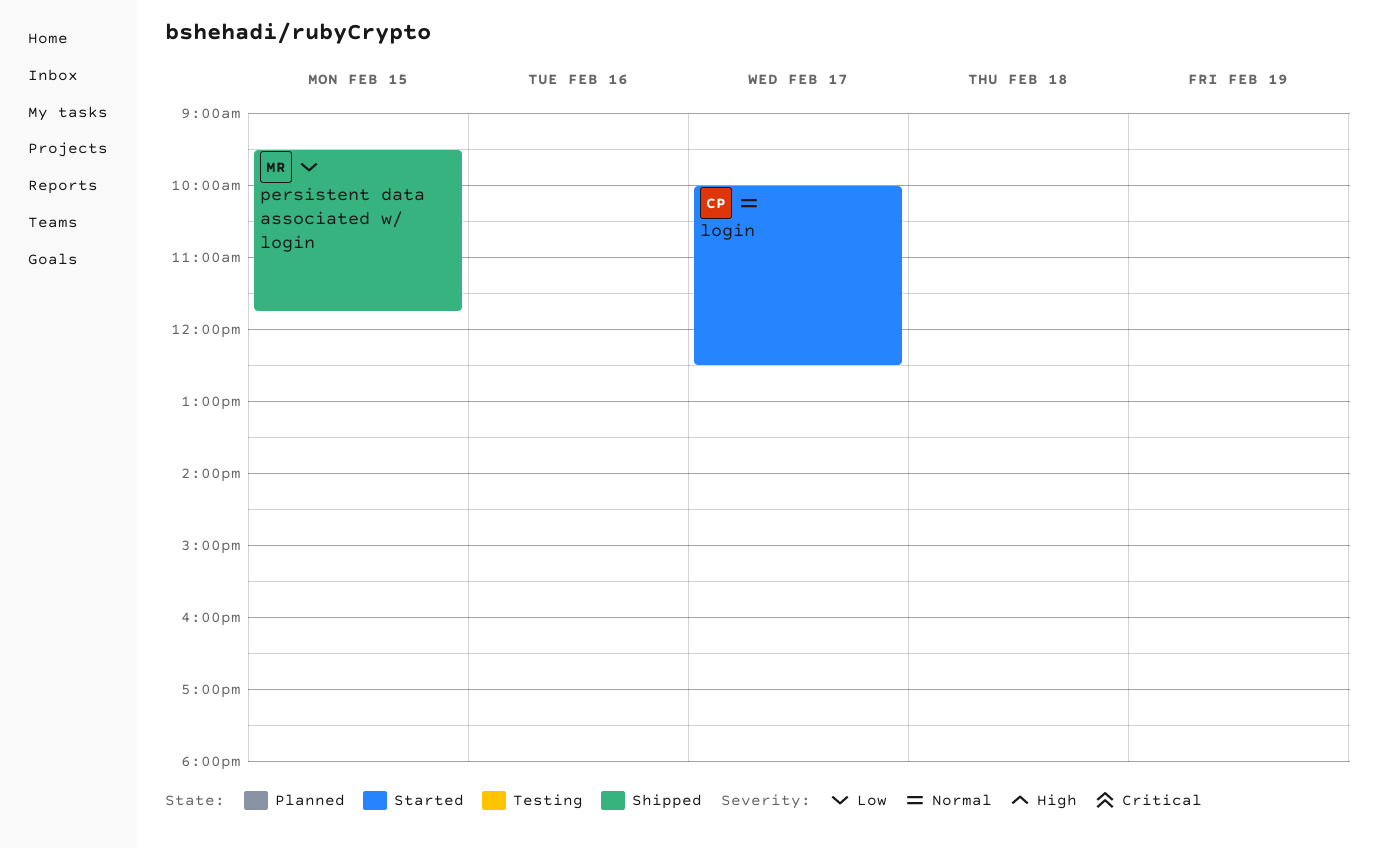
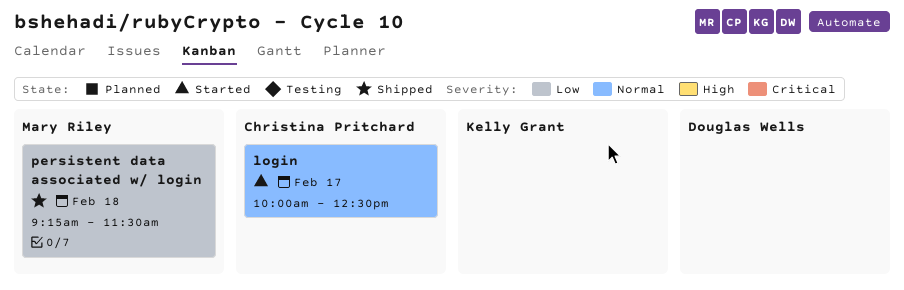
persistent data associated w/ login, day: Feb 15 -> Feb 18
persistent data associated w/ login, begins: 09:30 -> 09:15
persistent data associated w/ login, ends: 11:45 -> 11:30

